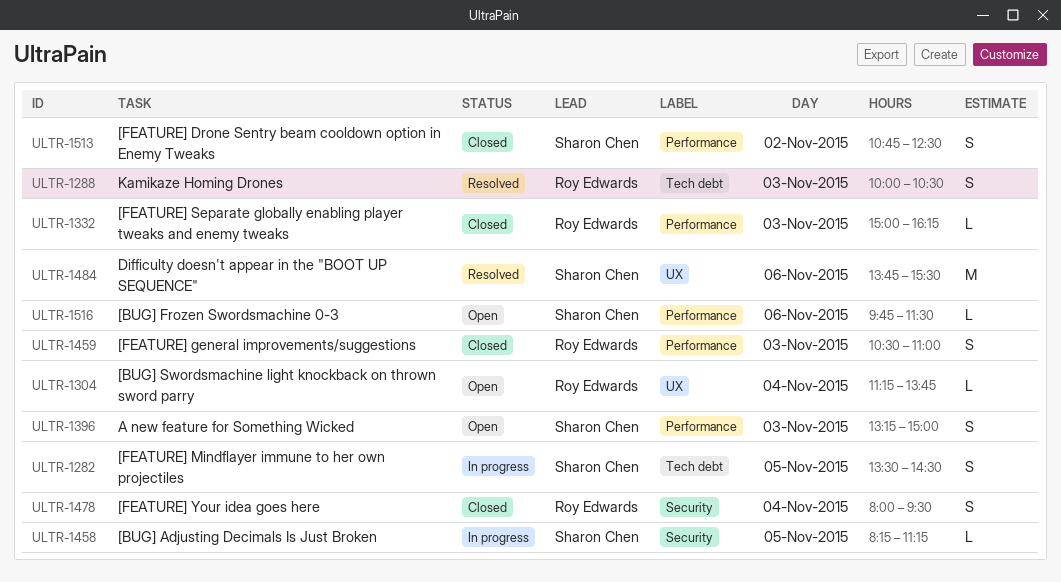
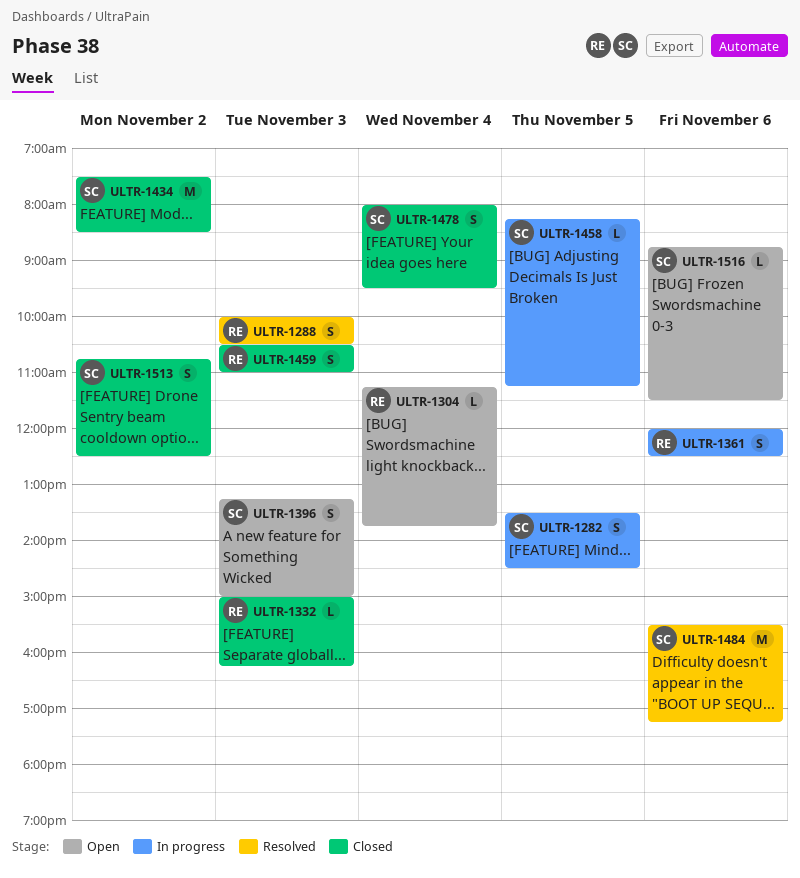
ULTR-1361: none -> present
ULTR-1434: none -> present
ULTR-1478, owner: Roy Edwards -> Sharon Chen
ULTR-1484, begins: 13:45 -> 15:30
ULTR-1484, ends: 15:30 -> 17:15
ULTR-1516, begins: 09:45 -> 08:45

